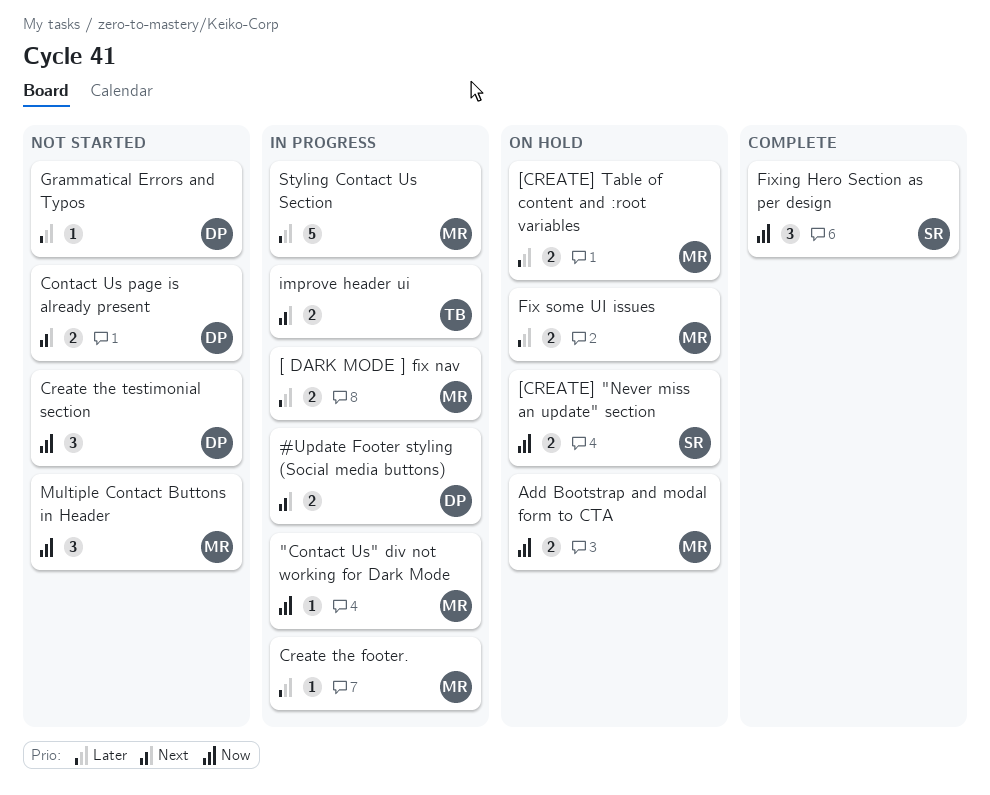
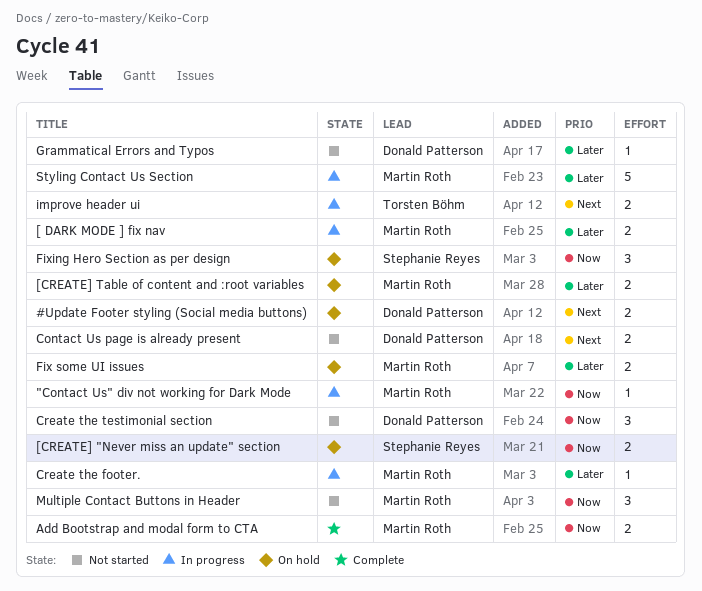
#Update Footer styling (Social media buttons), status: In progress -> On hold
Add Bootstrap and modal form to CTA, status: On hold -> Complete
Fixing Hero Section as per design, status: Complete -> On hold

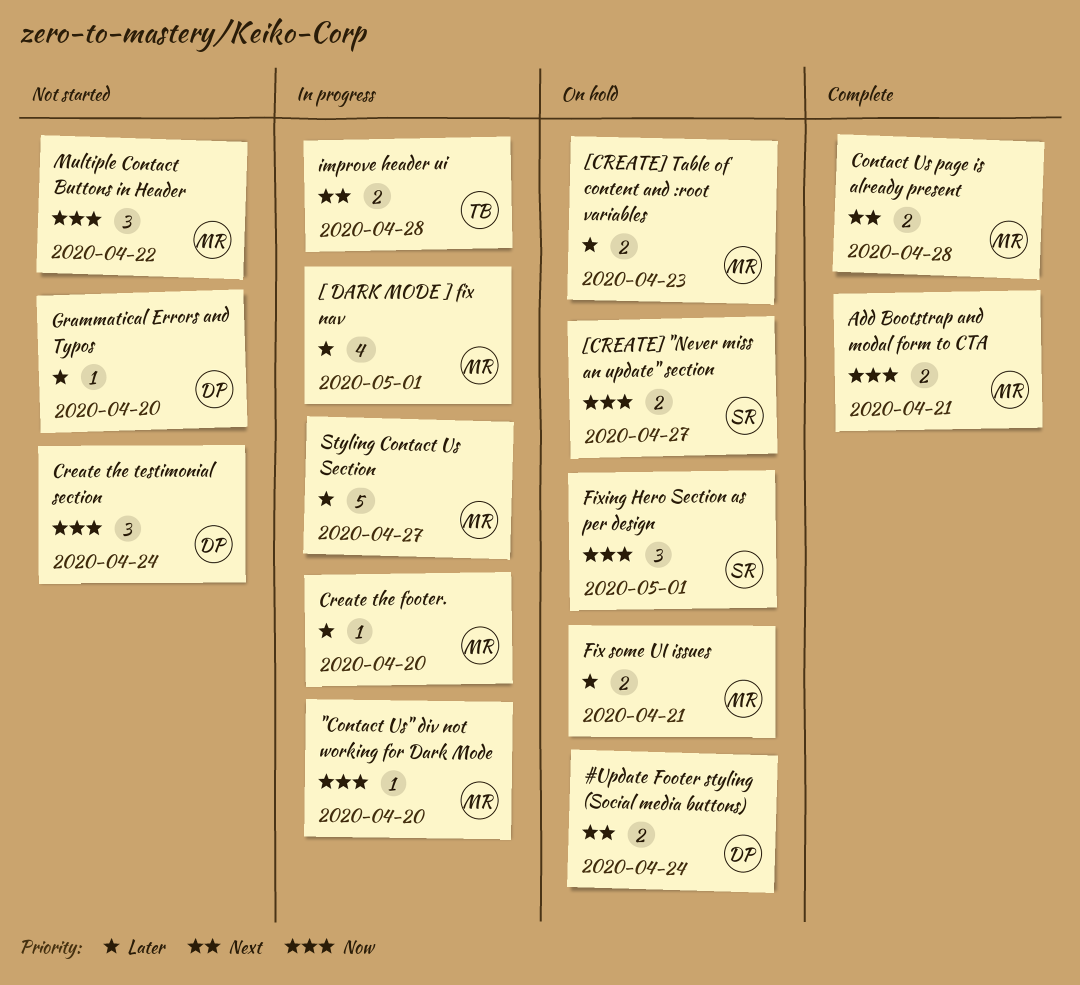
[ DARK MODE ] fix nav, estimate: 2 -> 4
Contact Us page is already present, status: Not started -> Complete
Contact Us page is already present, owner: Donald Patterson -> Martin Roth

